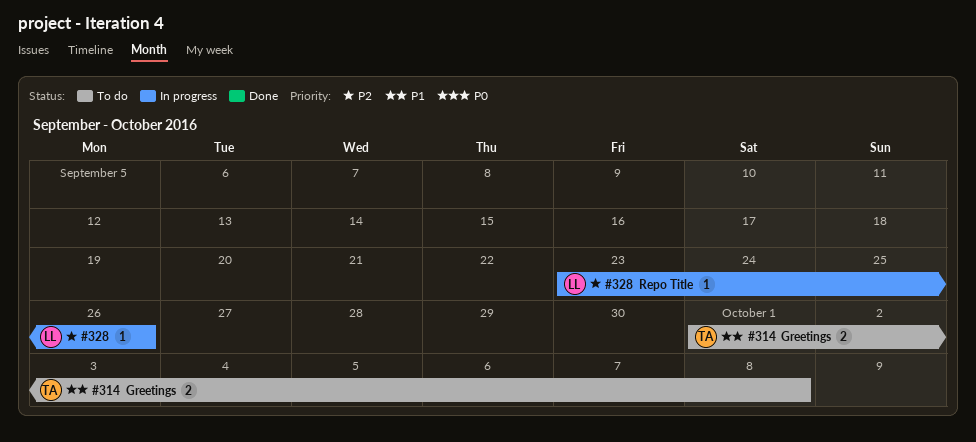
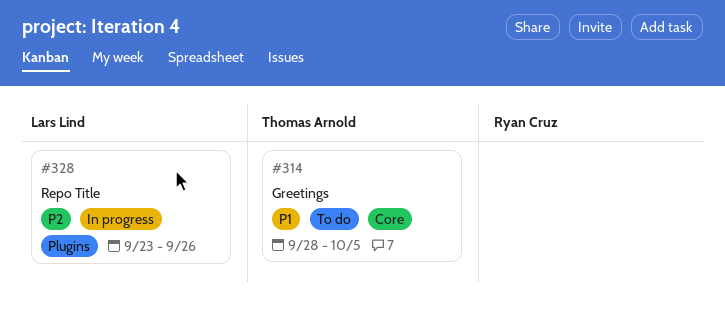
#314, start: Oct 1 -> Sep 28
#314, due: Oct 8 -> Oct 5

